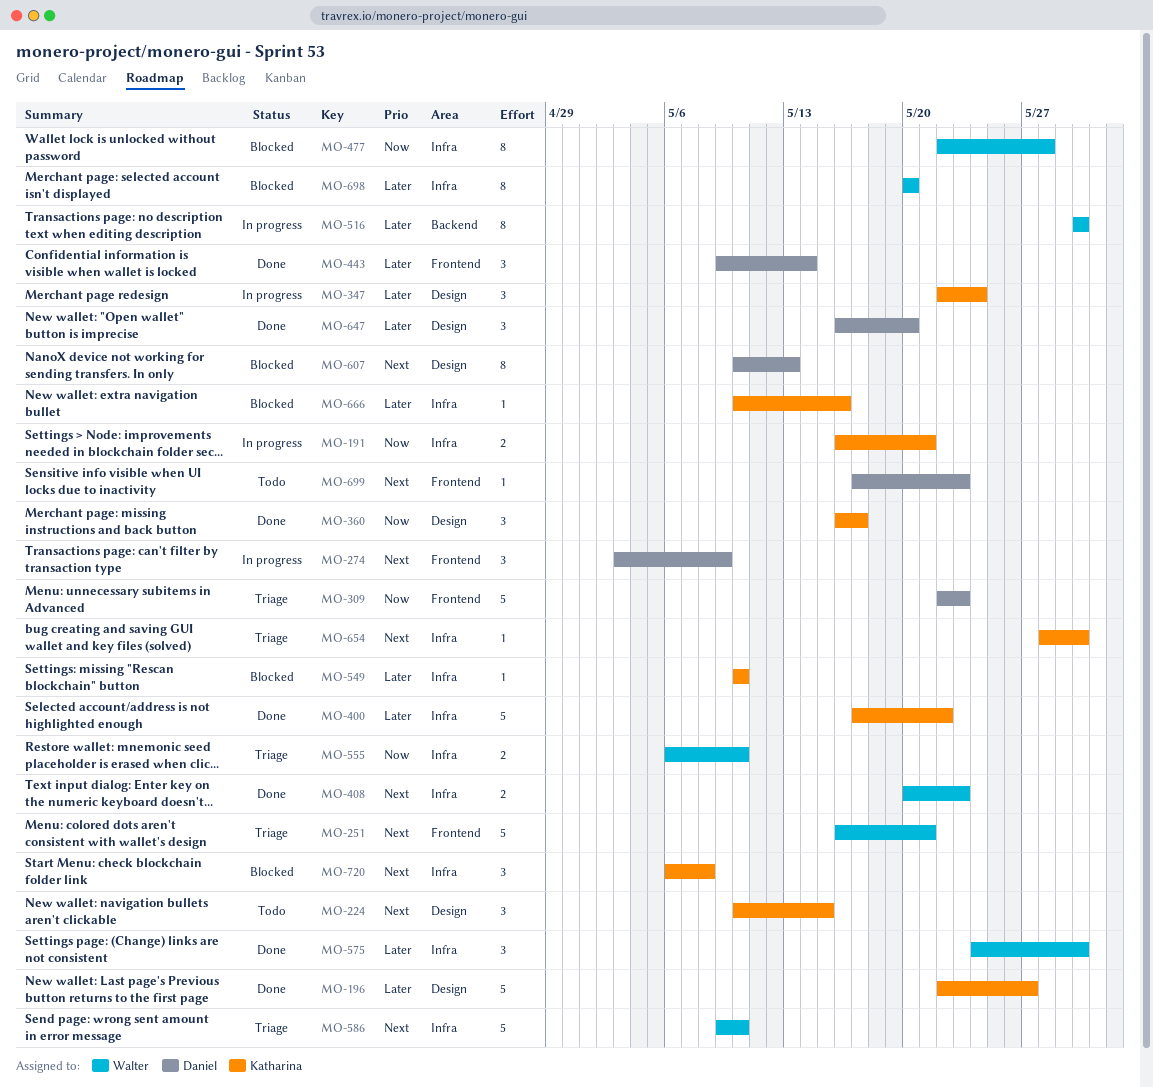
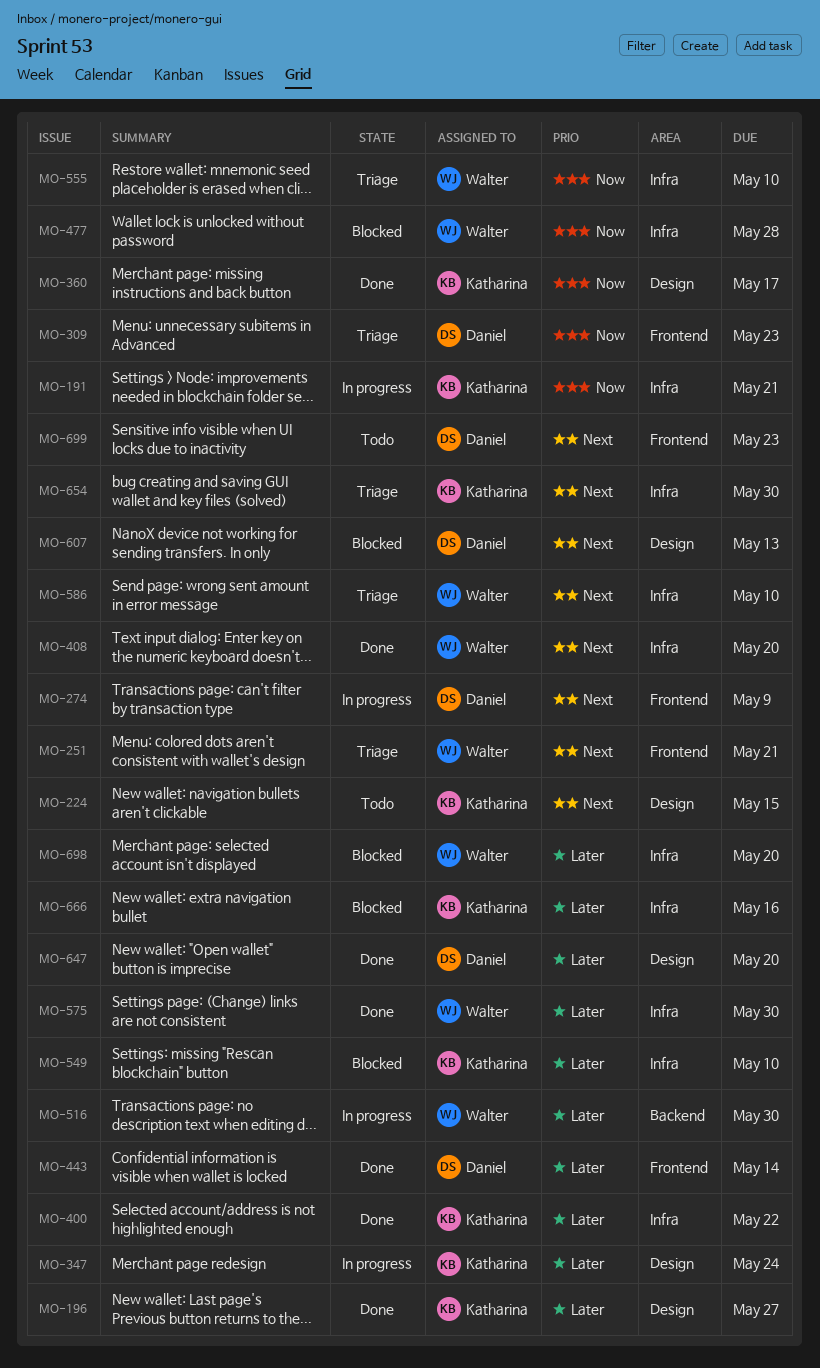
MO-408, due: May 23 -> May 20
MO-720: present -> none

